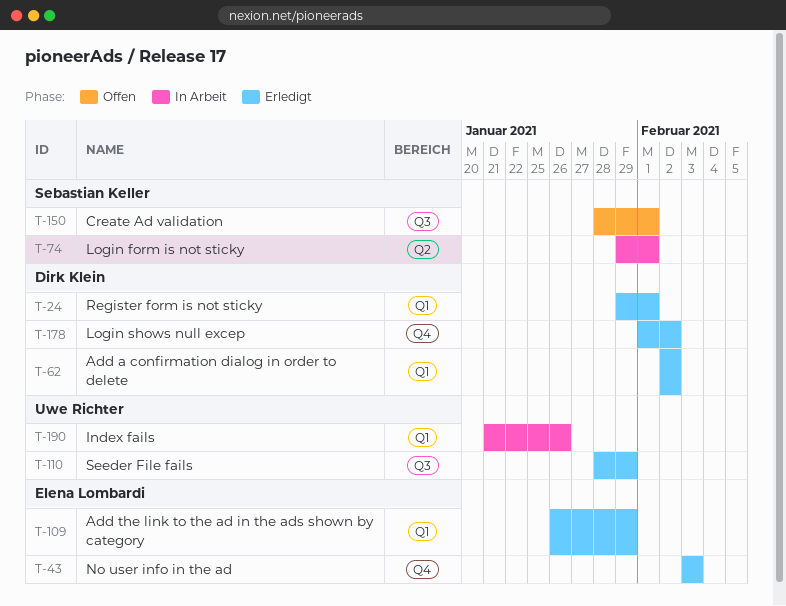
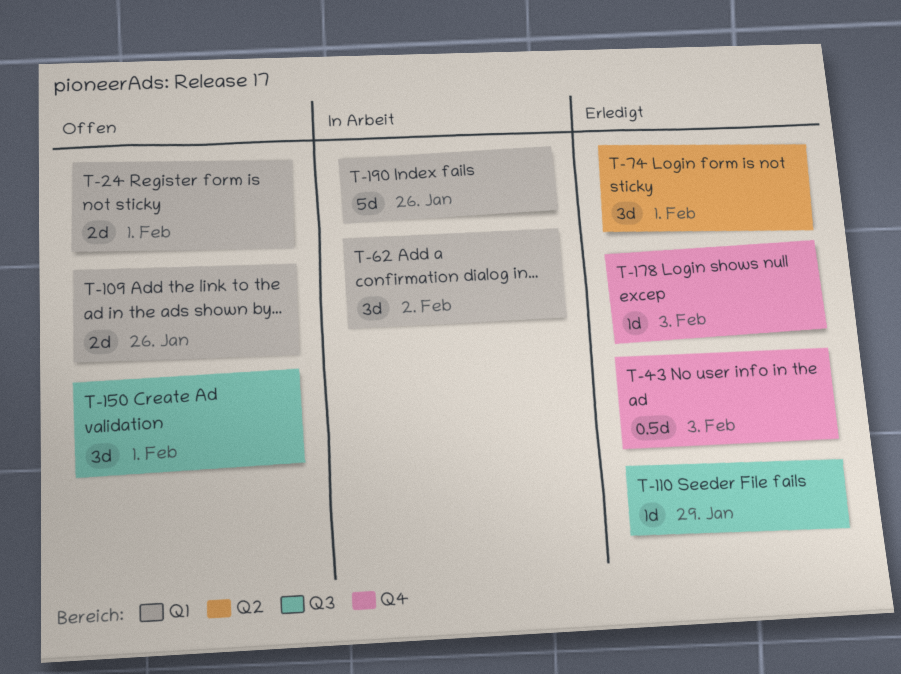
T-24, status: Erledigt -> Offen
T-62, status: Erledigt -> In Arbeit
T-74, status: In Arbeit -> Erledigt
T-109, status: Erledigt -> Offen
T-109, due: Jan 29 -> Jan 26
T-178, due: Feb 2 -> Feb 3

